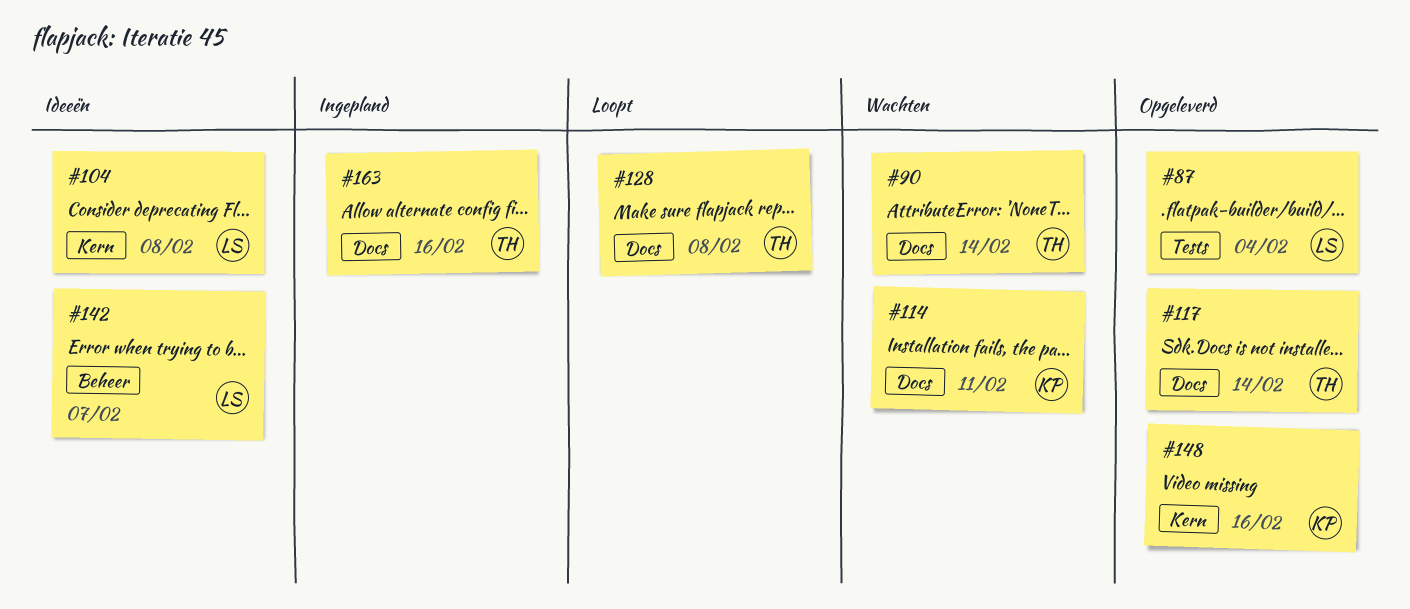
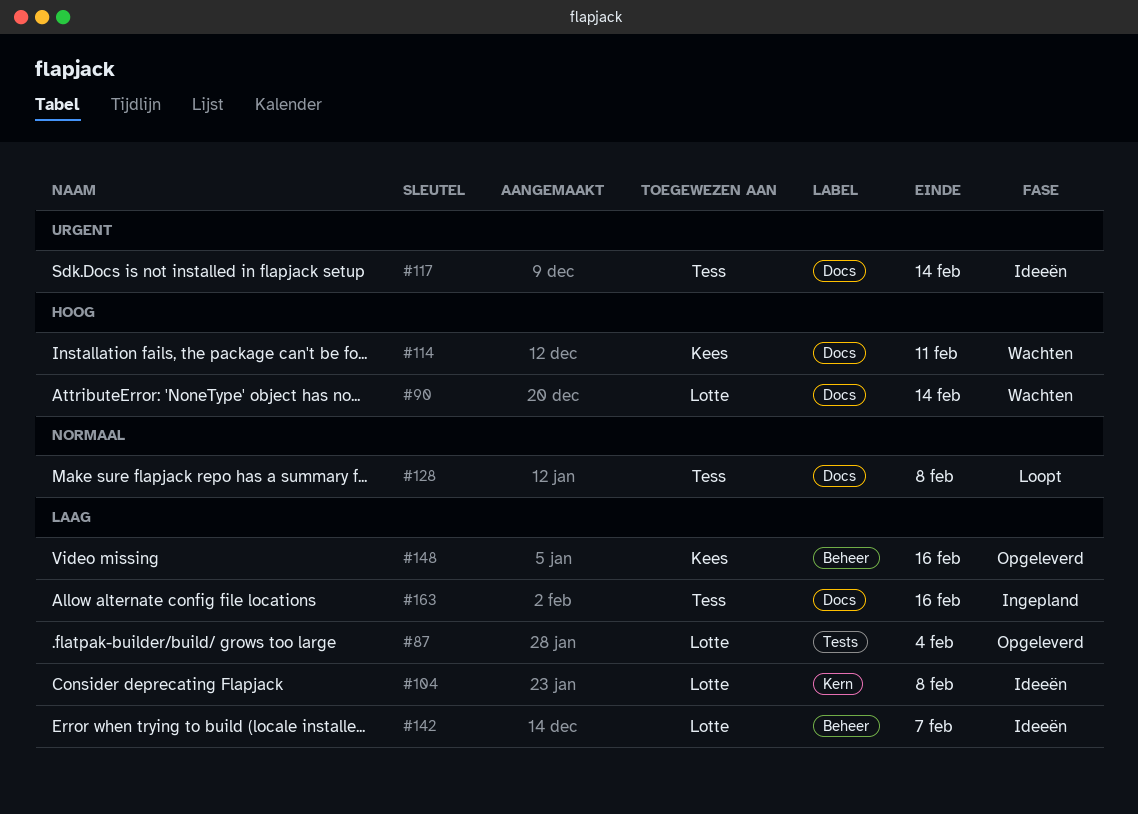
#90, owner: Tess -> Lotte
#117, status: Opgeleverd -> Ideeën
#148, label: Kern -> Beheer

